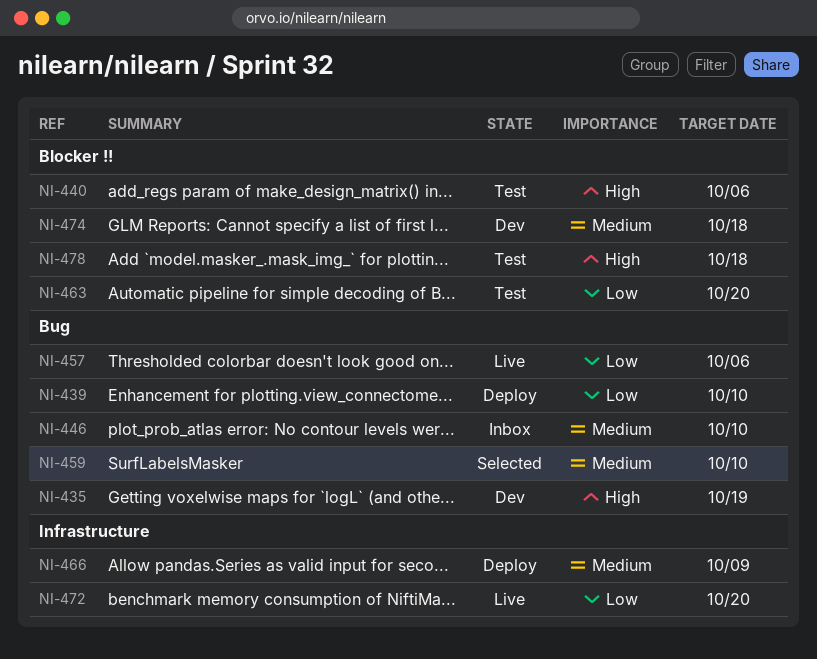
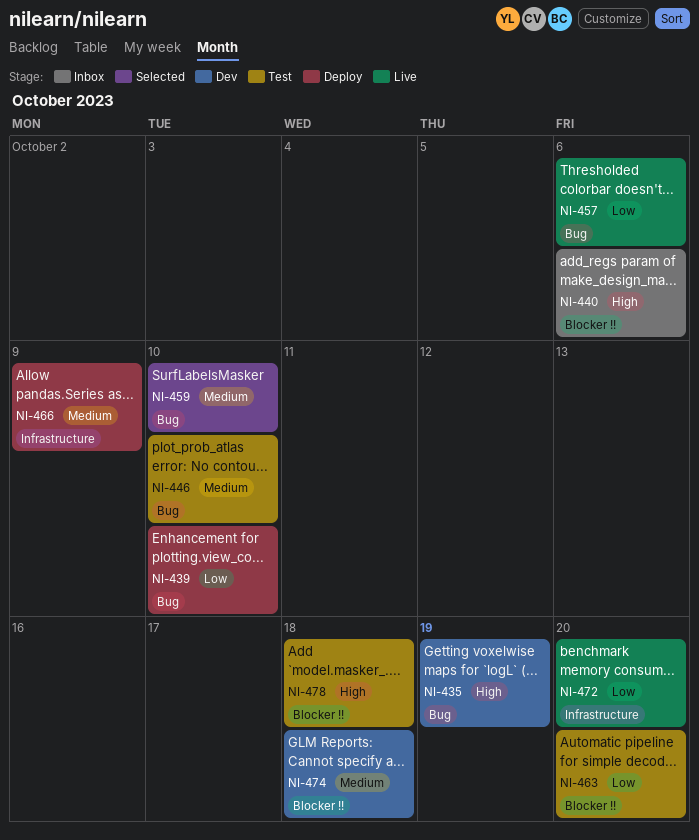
NI-440, status: Test -> Inbox
NI-446, status: Inbox -> Test

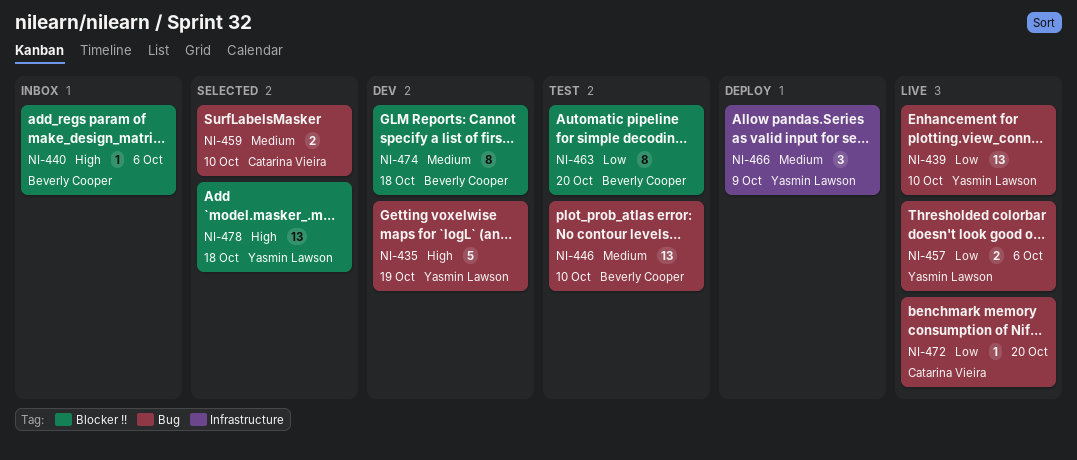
NI-439, status: Deploy -> Live
NI-472, label: Infrastructure -> Bug
NI-478, status: Test -> Selected

